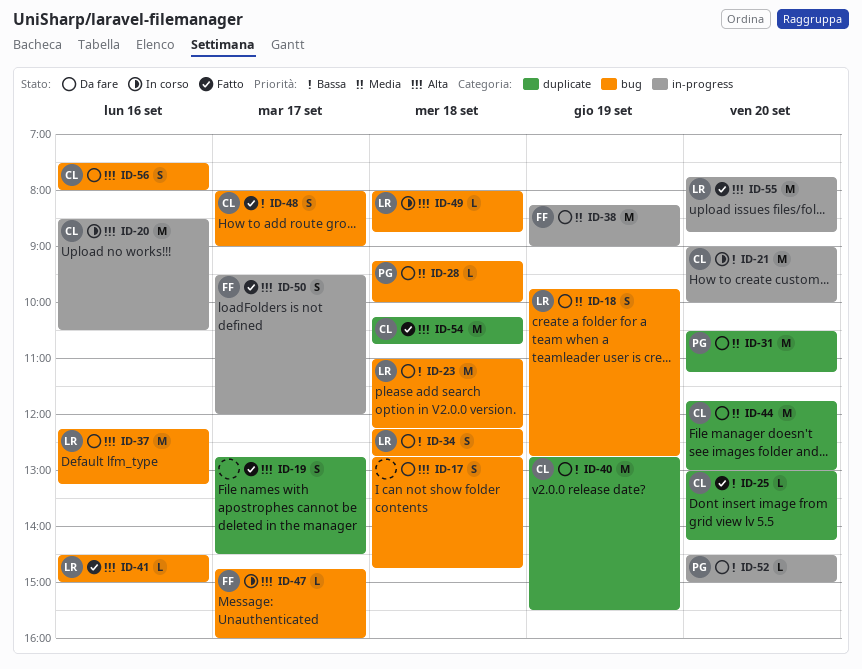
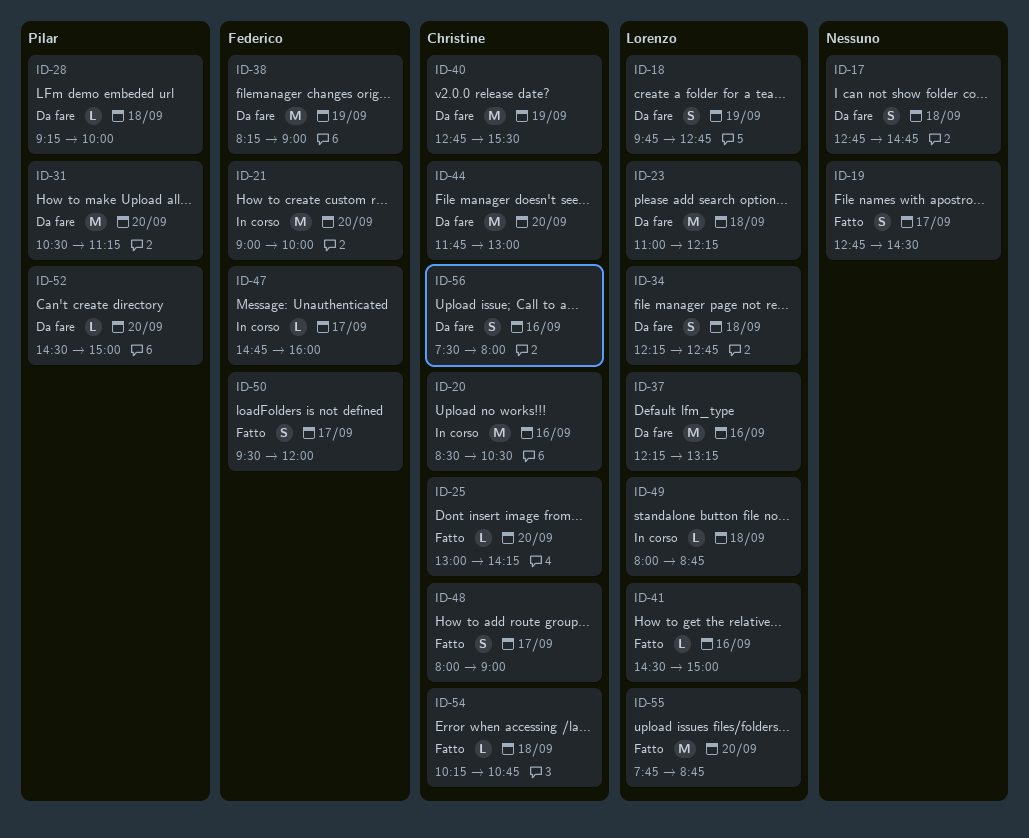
ID-21, owner: Christine -> Federico
ID-54, estimate: M -> L

